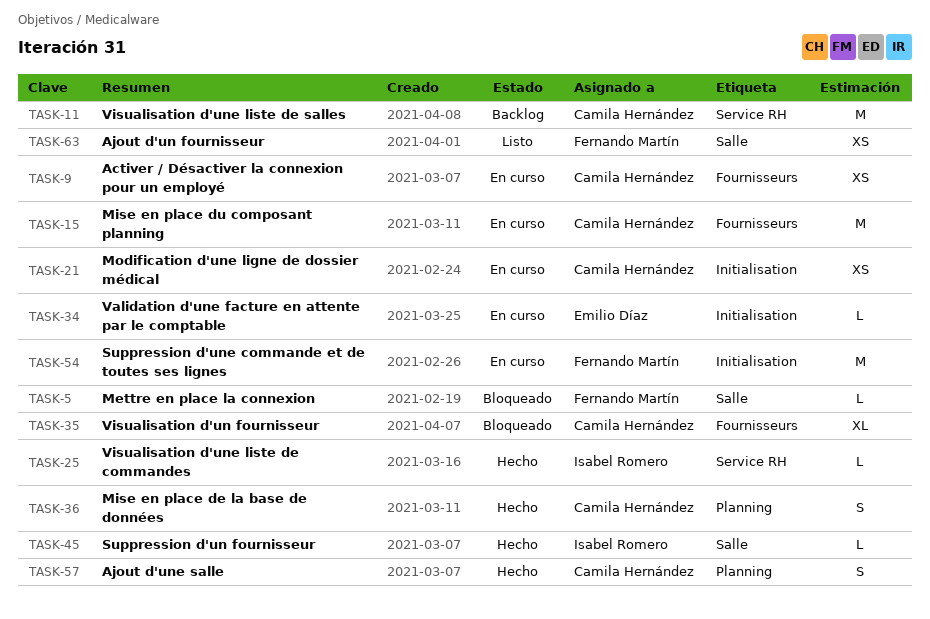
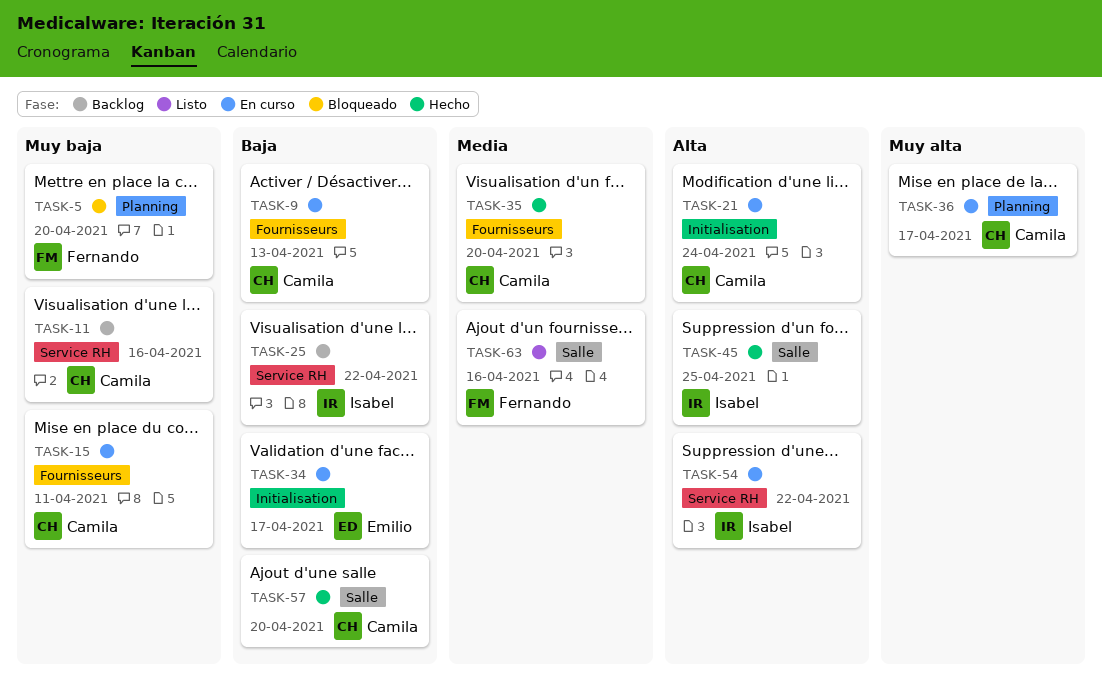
TASK-5, label: Salle -> Planning
TASK-25, status: Hecho -> Backlog
TASK-35, status: Bloqueado -> Hecho
TASK-36, status: Hecho -> En curso
TASK-54, owner: Fernando Martín -> Isabel Romero
TASK-54, label: Initialisation -> Service RH
TASK-57, label: Planning -> Salle

